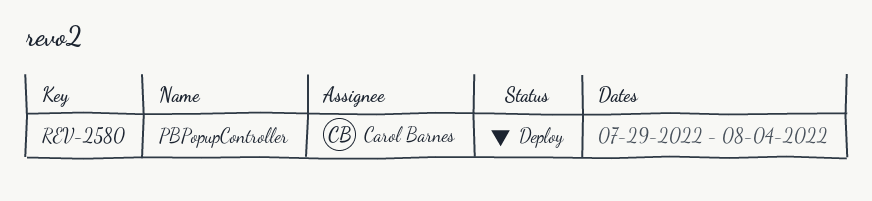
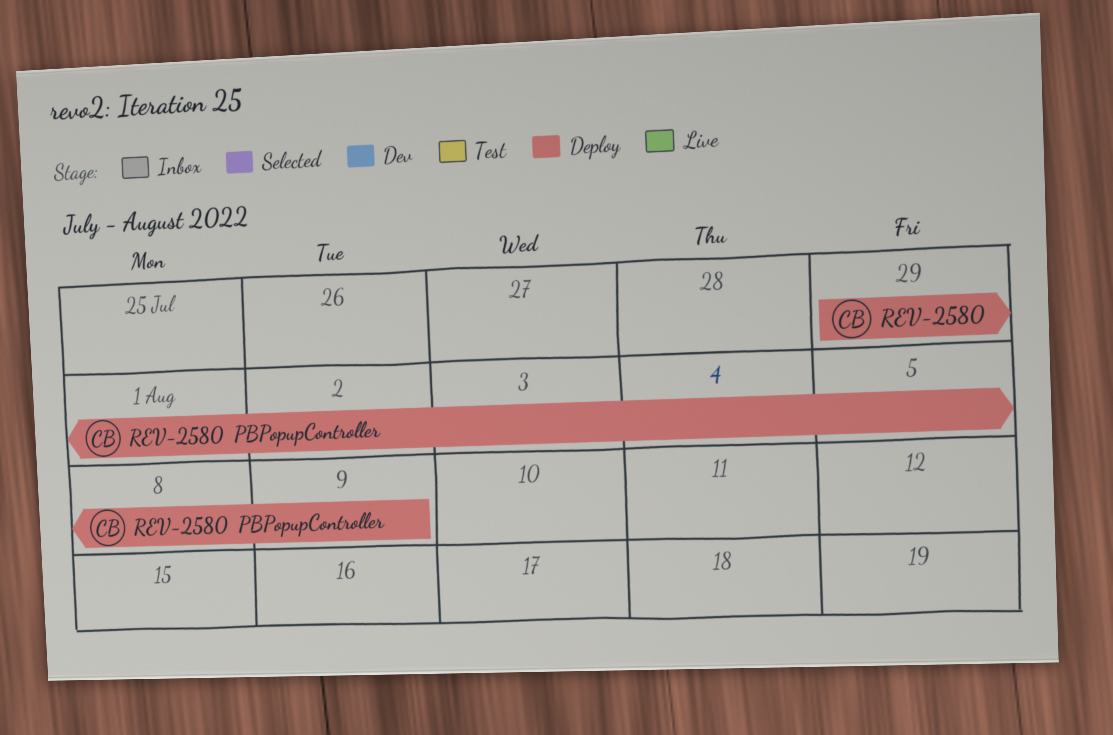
REV-2580, due: Aug 4 -> Aug 9

